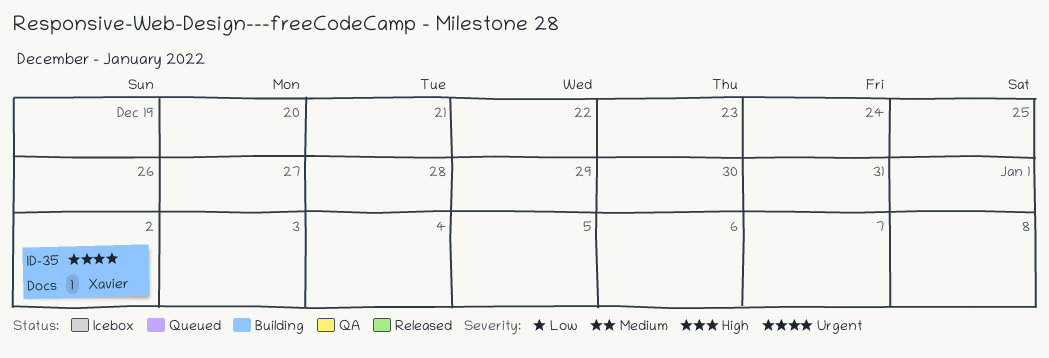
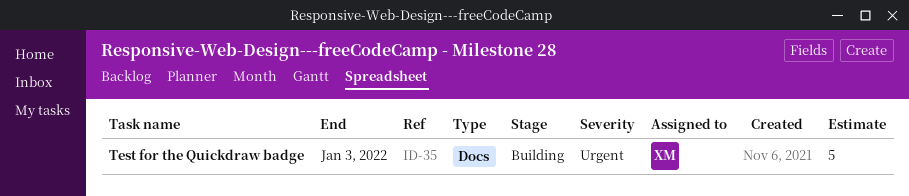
ID-35, estimate: 1 -> 5
ID-35, due: Jan 2 -> Jan 3

